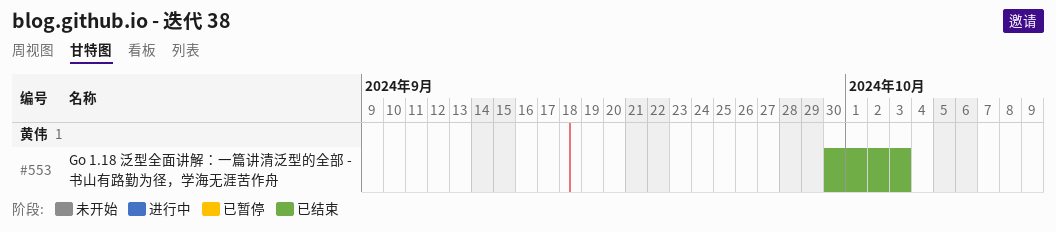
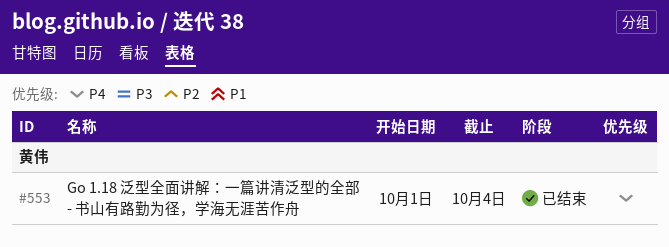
#553, start: Sep 30 -> Oct 1
#553, due: Oct 3 -> Oct 4

